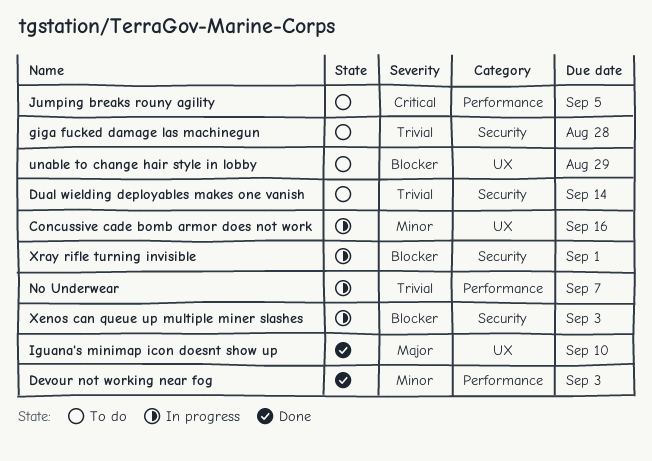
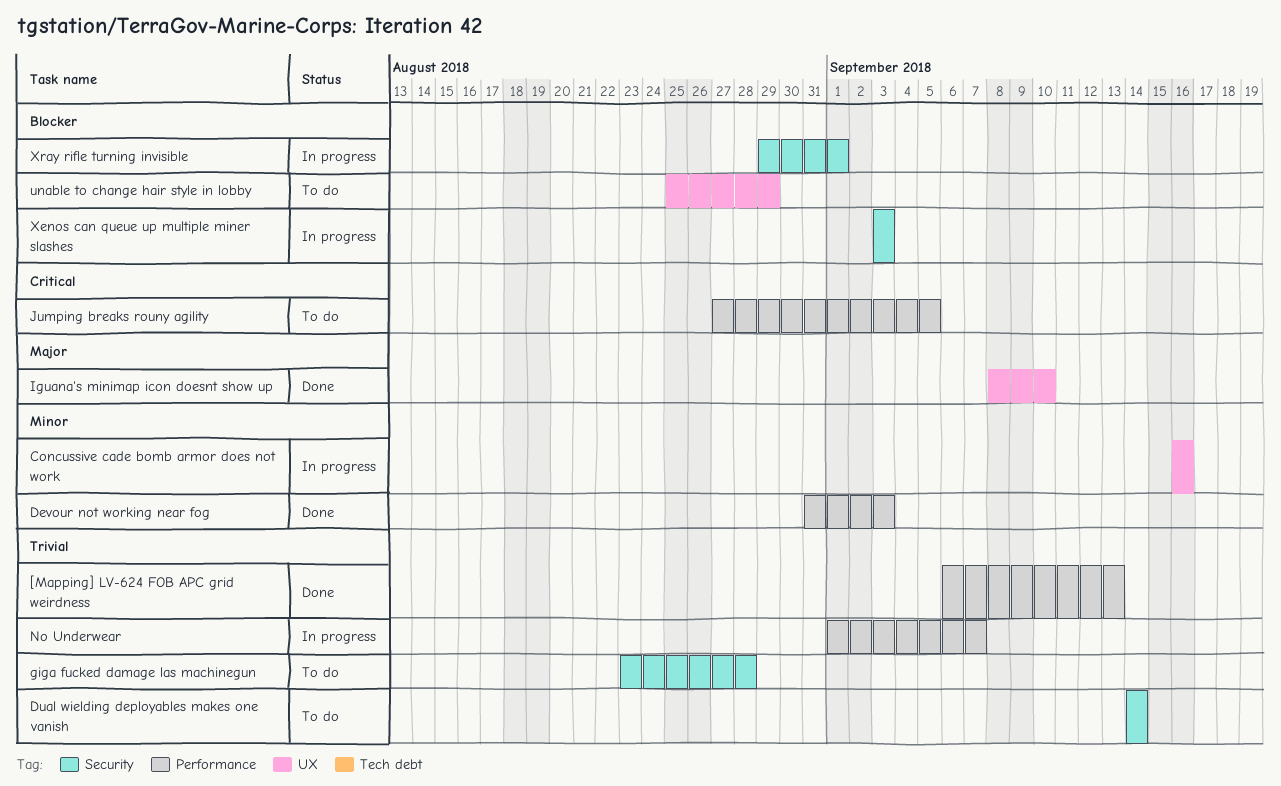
[Mapping] LV-624 FOB APC grid weirdness: none -> present

